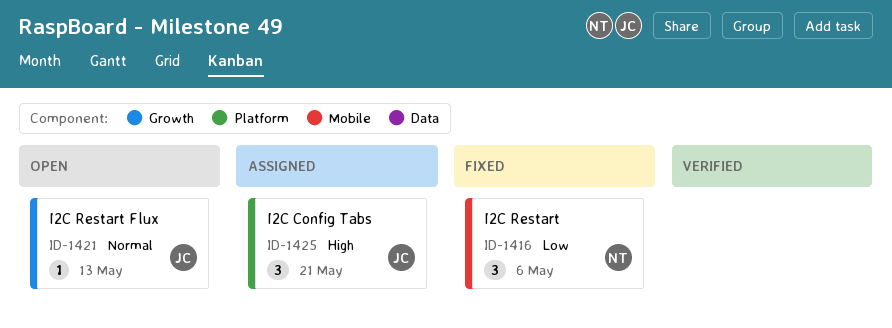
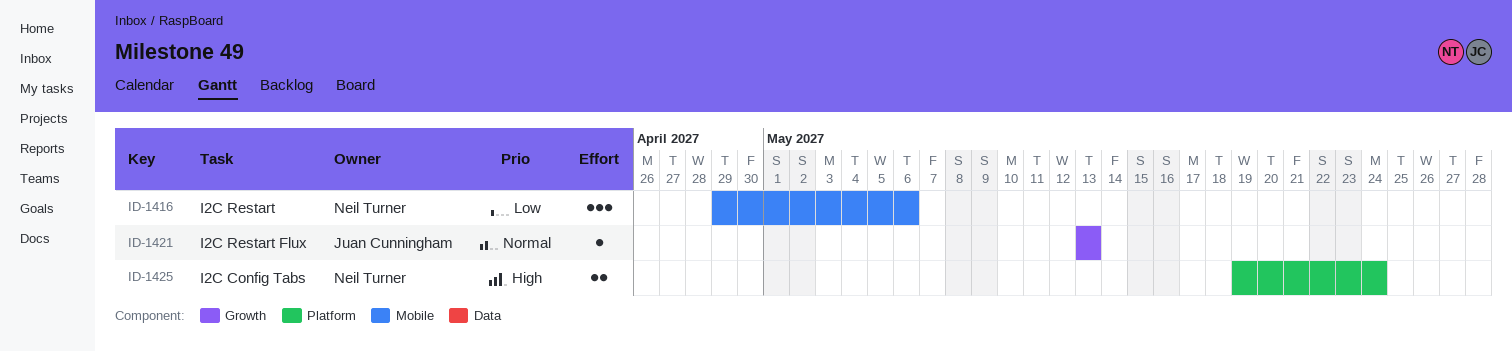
ID-1425, owner: Juan Cunningham -> Neil Turner
ID-1425, estimate: 3 -> 2
ID-1425, due: May 21 -> May 24

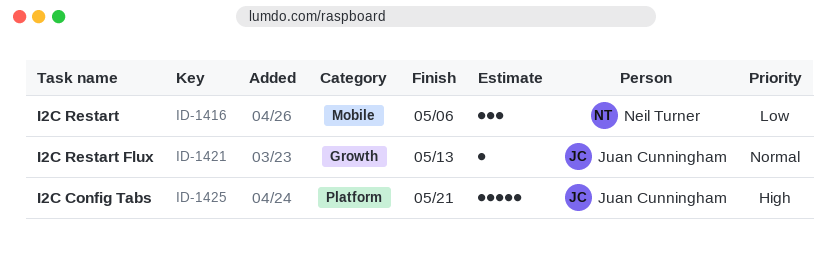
ID-1425, owner: Neil Turner -> Juan Cunningham
ID-1425, estimate: 2 -> 5
ID-1425, due: May 24 -> May 21

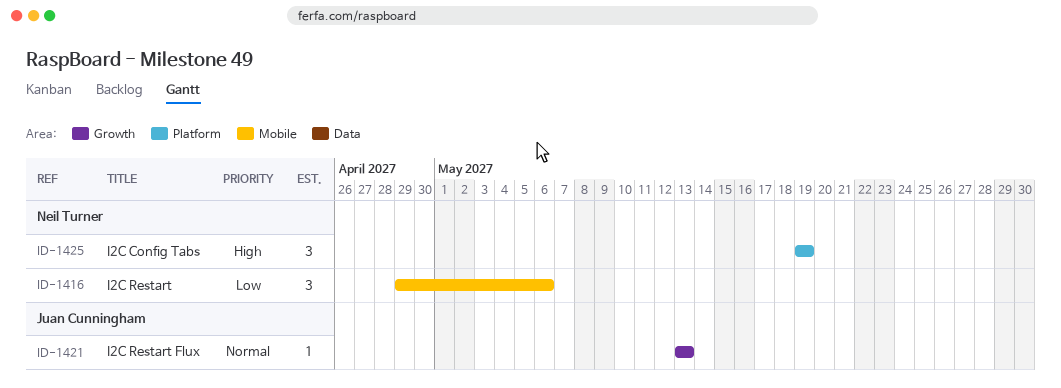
ID-1425, owner: Juan Cunningham -> Neil Turner
ID-1425, estimate: 5 -> 3
ID-1425, due: May 21 -> May 19

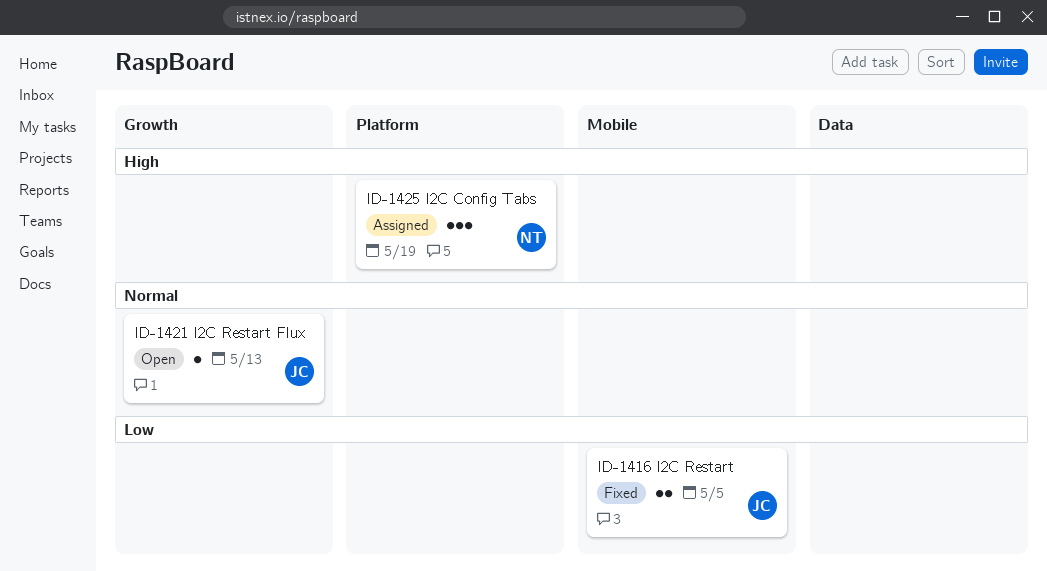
ID-1416, owner: Neil Turner -> Juan Cunningham
ID-1416, estimate: 3 -> 2
ID-1416, due: May 6 -> May 5

